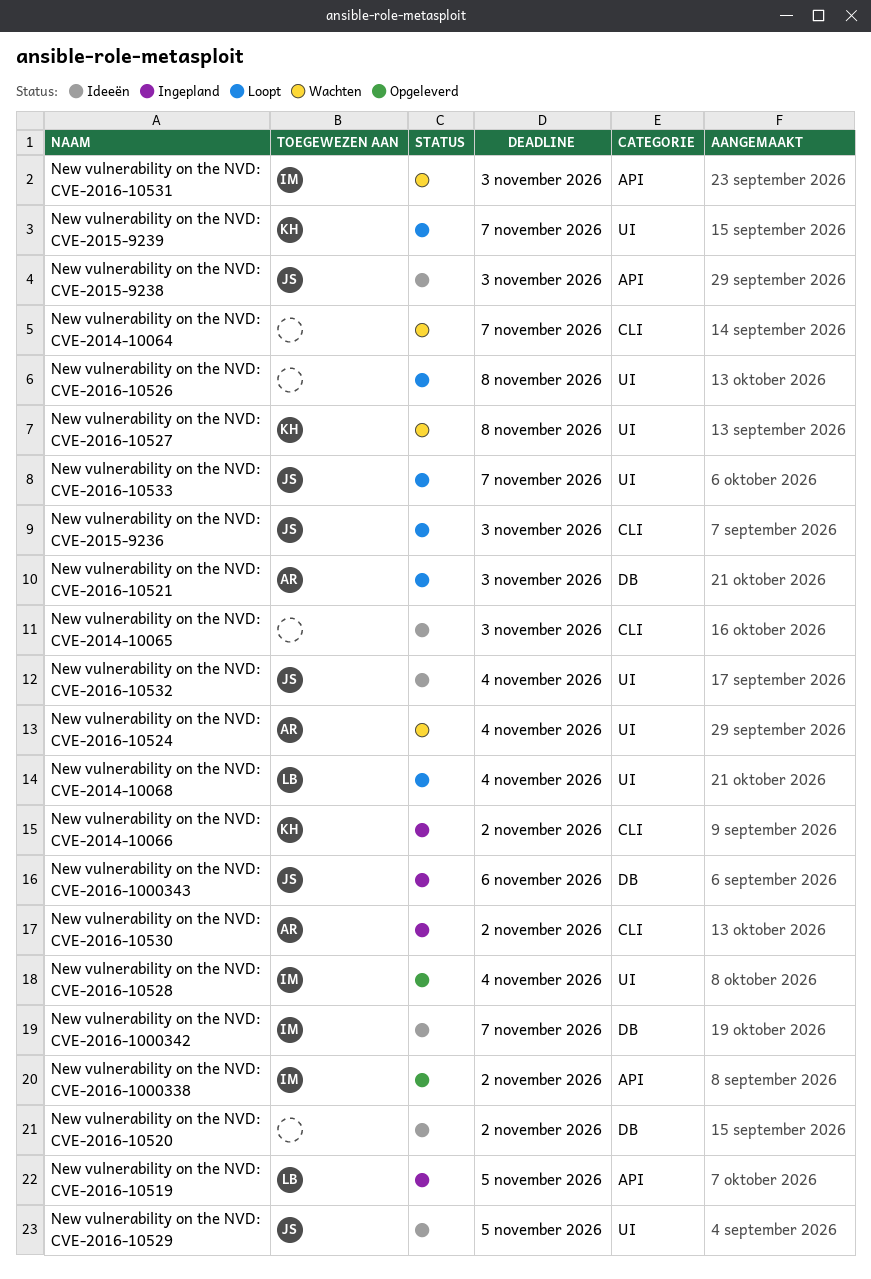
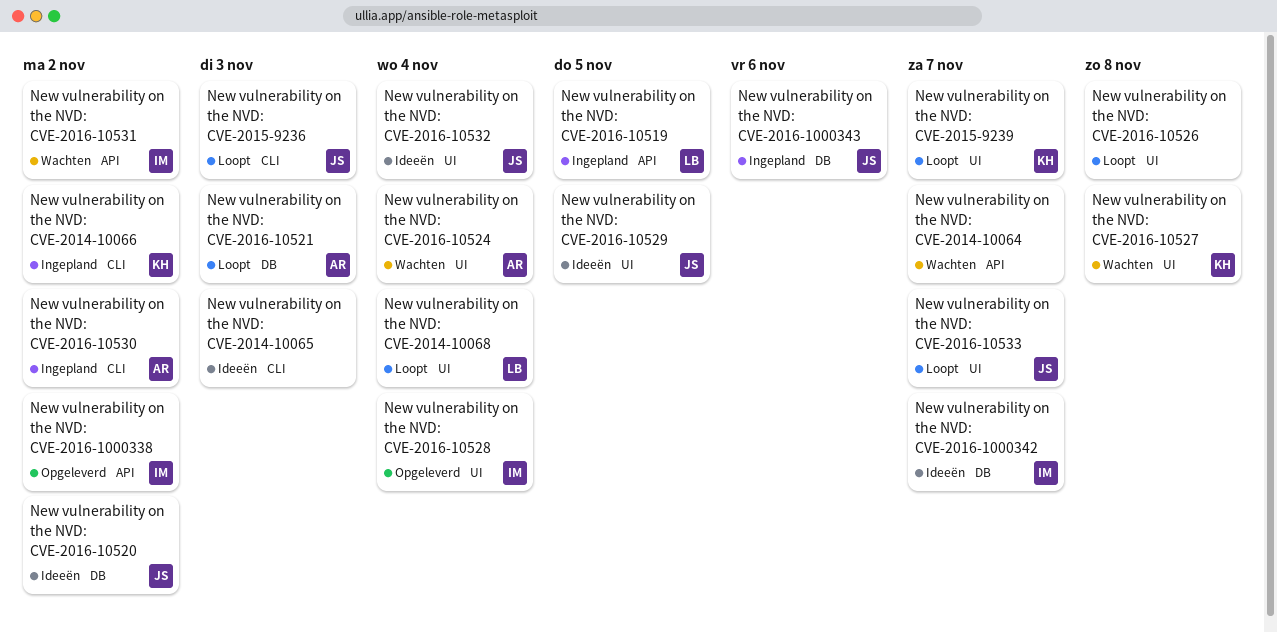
New vulnerability on the NVD: CVE-2014-10064, label: CLI -> API
New vulnerability on the NVD: CVE-2015-9238: present -> none
New vulnerability on the NVD: CVE-2016-10520, owner: none -> JS
New vulnerability on the NVD: CVE-2016-10531, due: Nov 3 -> Nov 2

